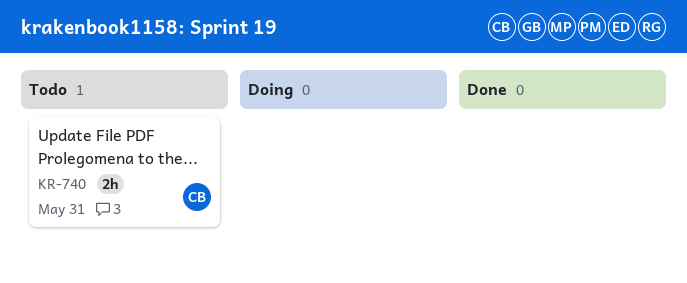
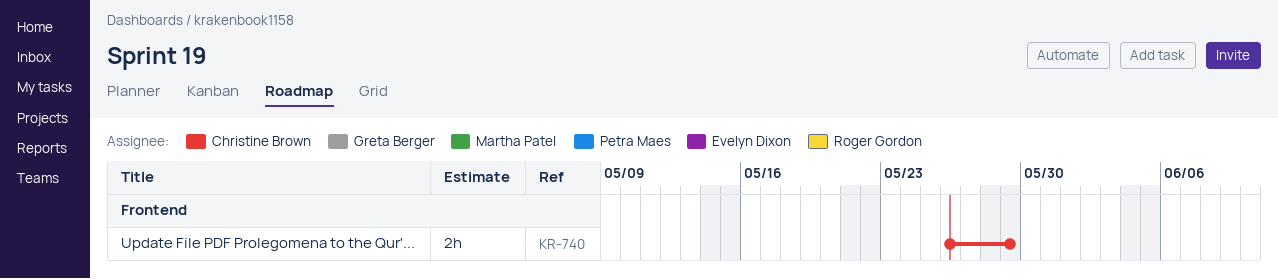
KR-740, due: May 31 -> May 29

